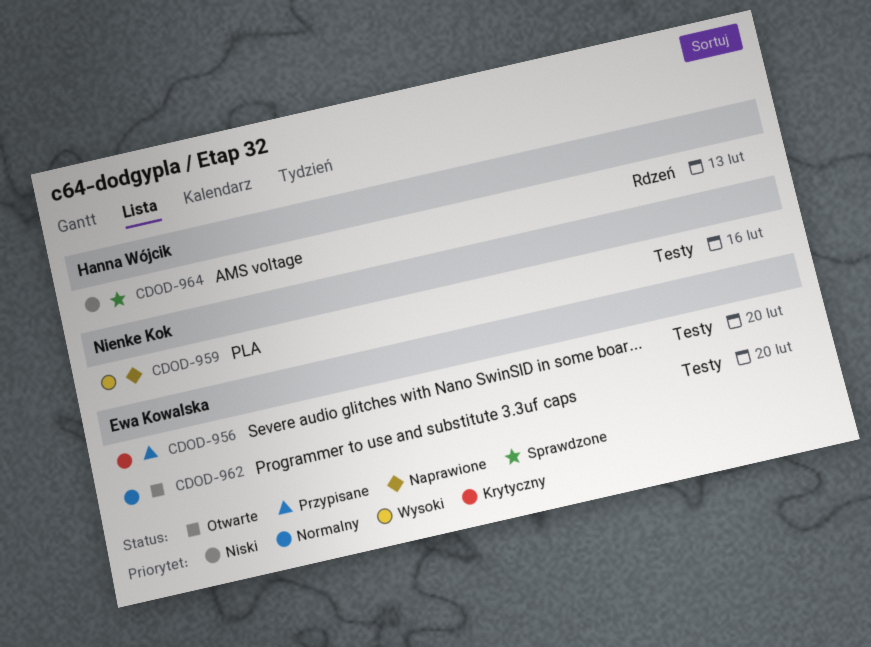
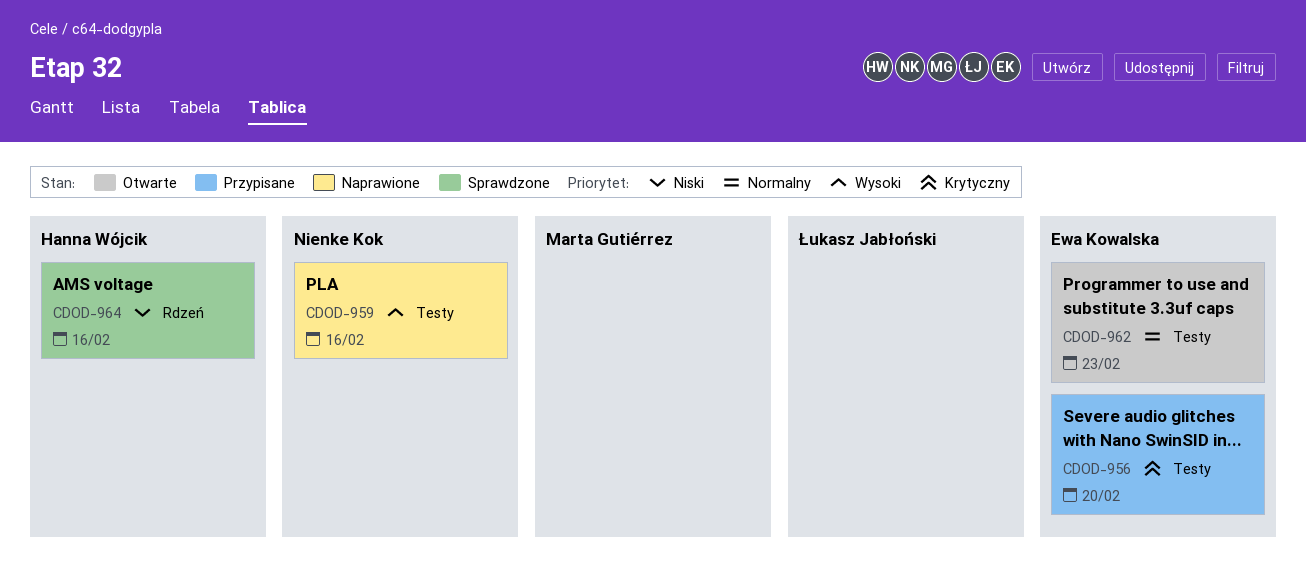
CDOD-962, due: Feb 20 -> Feb 23
CDOD-964, due: Feb 13 -> Feb 16

